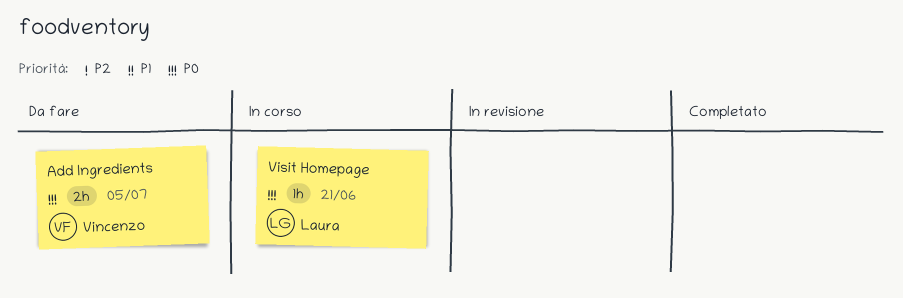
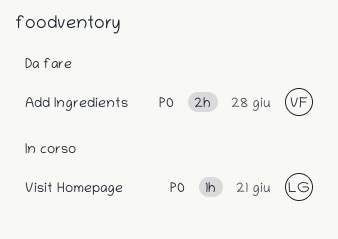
Add Ingredients, due: Jul 5 -> Jun 28

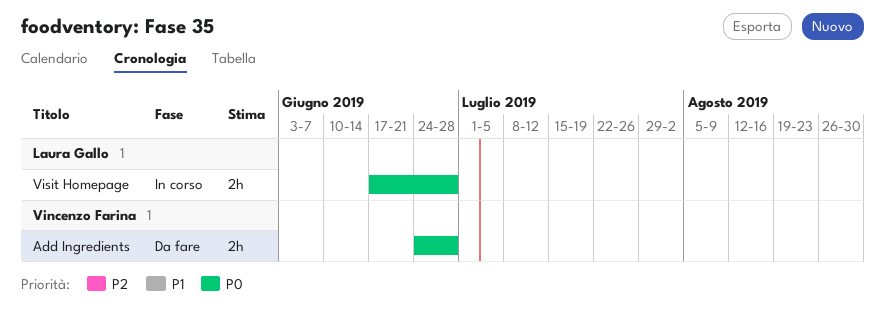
Visit Homepage, estimate: 1h -> 2h
Visit Homepage, due: Jun 21 -> Jun 28

